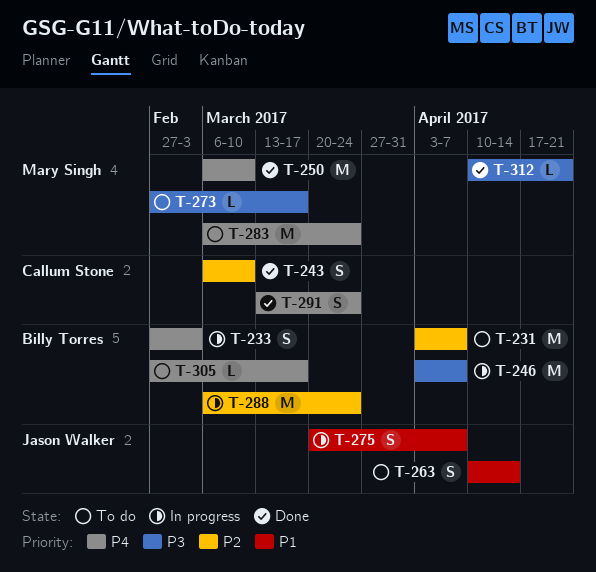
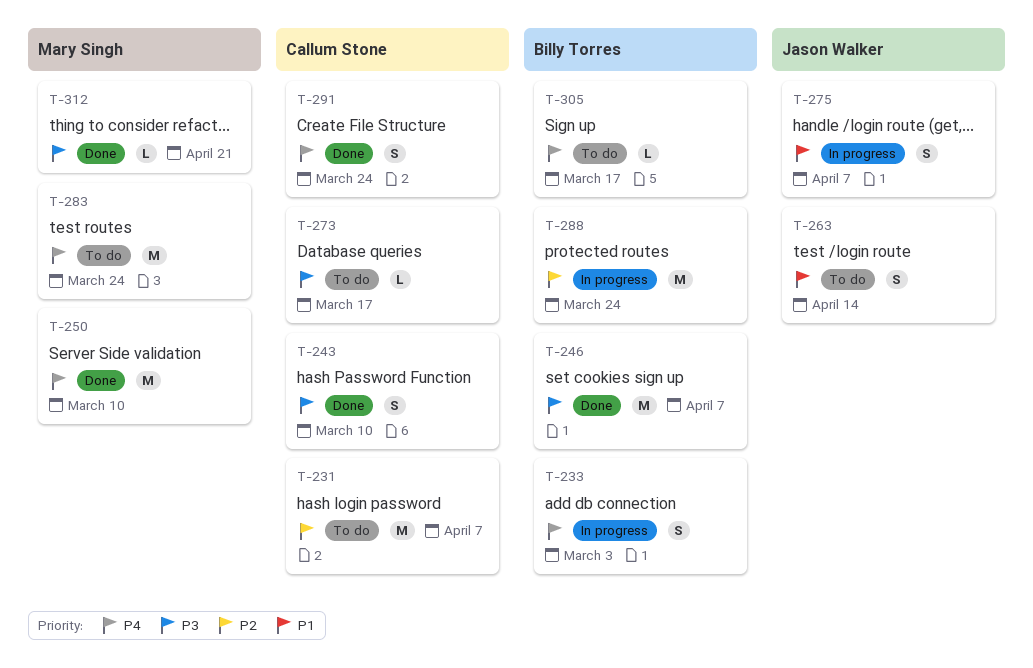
T-231, owner: Billy Torres -> Callum Stone
T-243, priority: P2 -> P3
T-246, status: In progress -> Done
T-273, owner: Mary Singh -> Callum Stone

